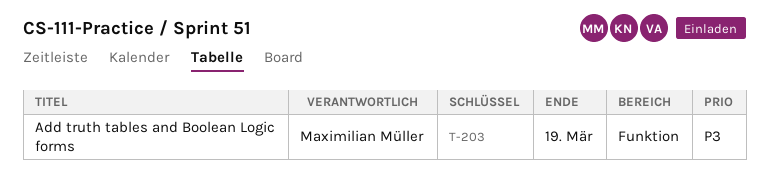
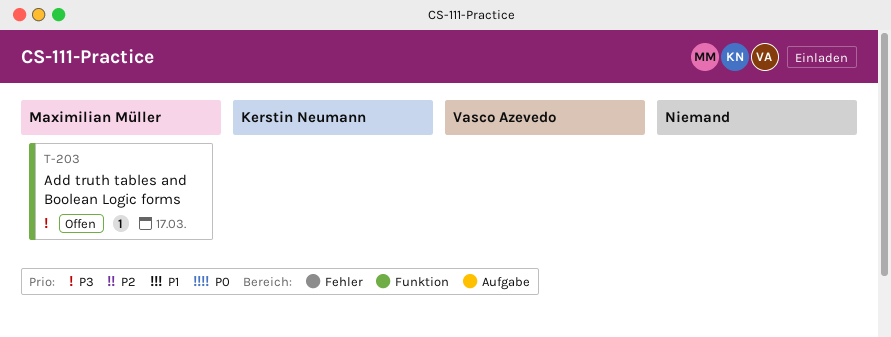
T-203, due: Mar 19 -> Mar 17

